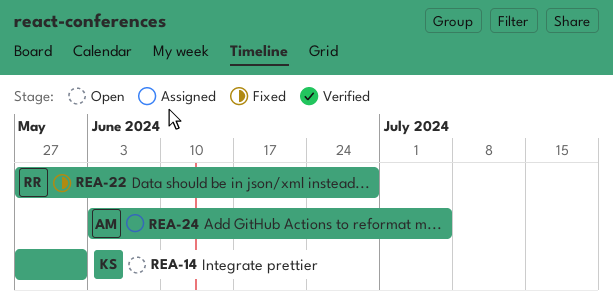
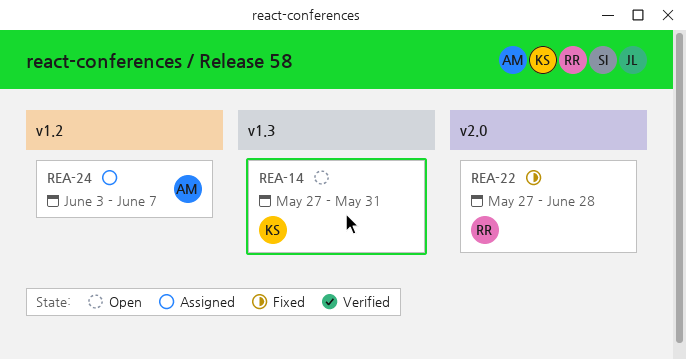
REA-24, due: Jul 5 -> Jun 7

